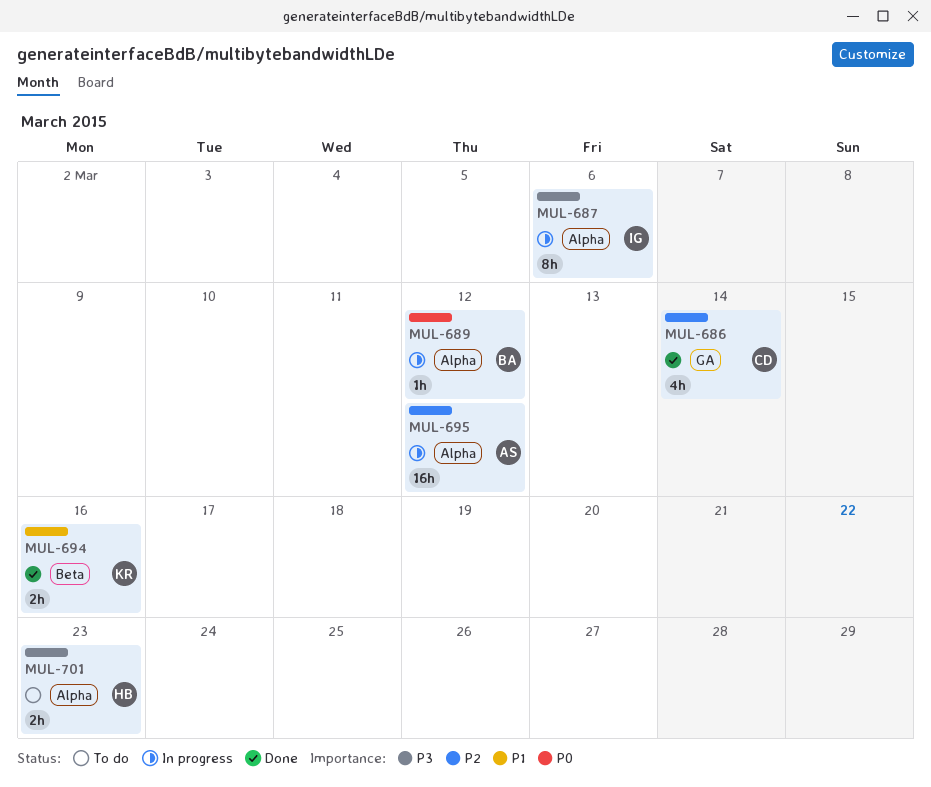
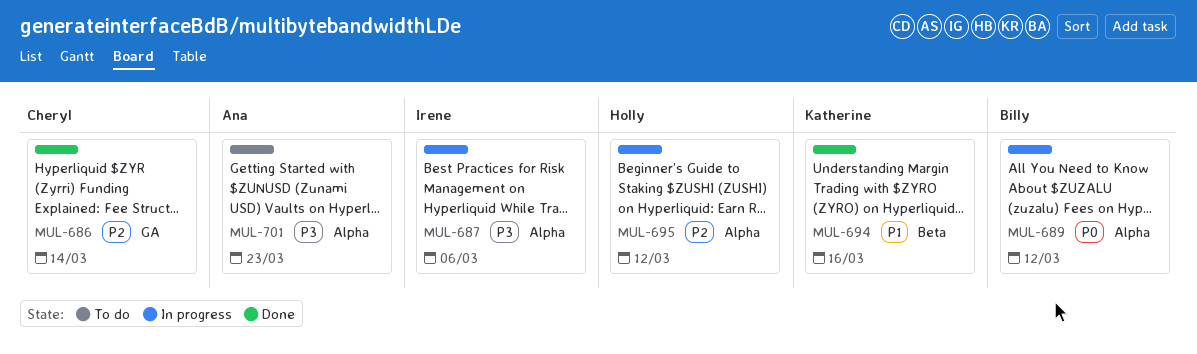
MUL-695, owner: Ana -> Holly
MUL-701, owner: Holly -> Ana

